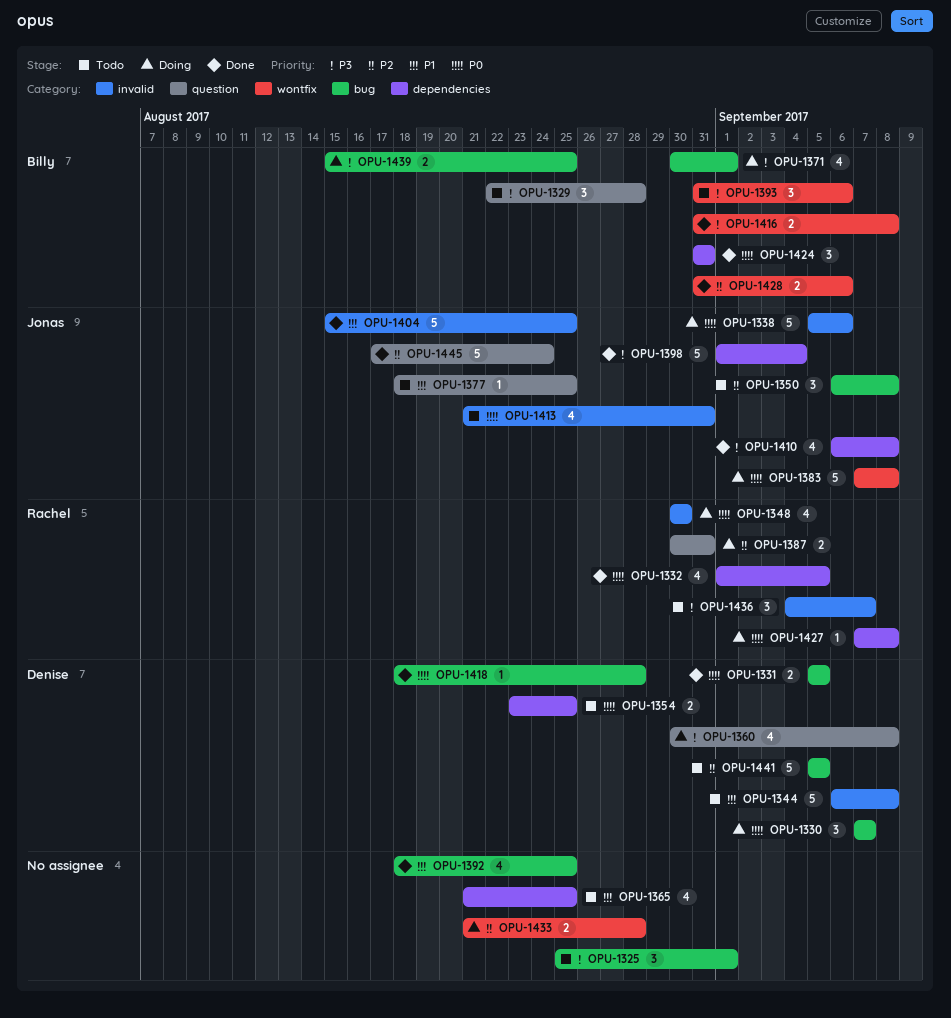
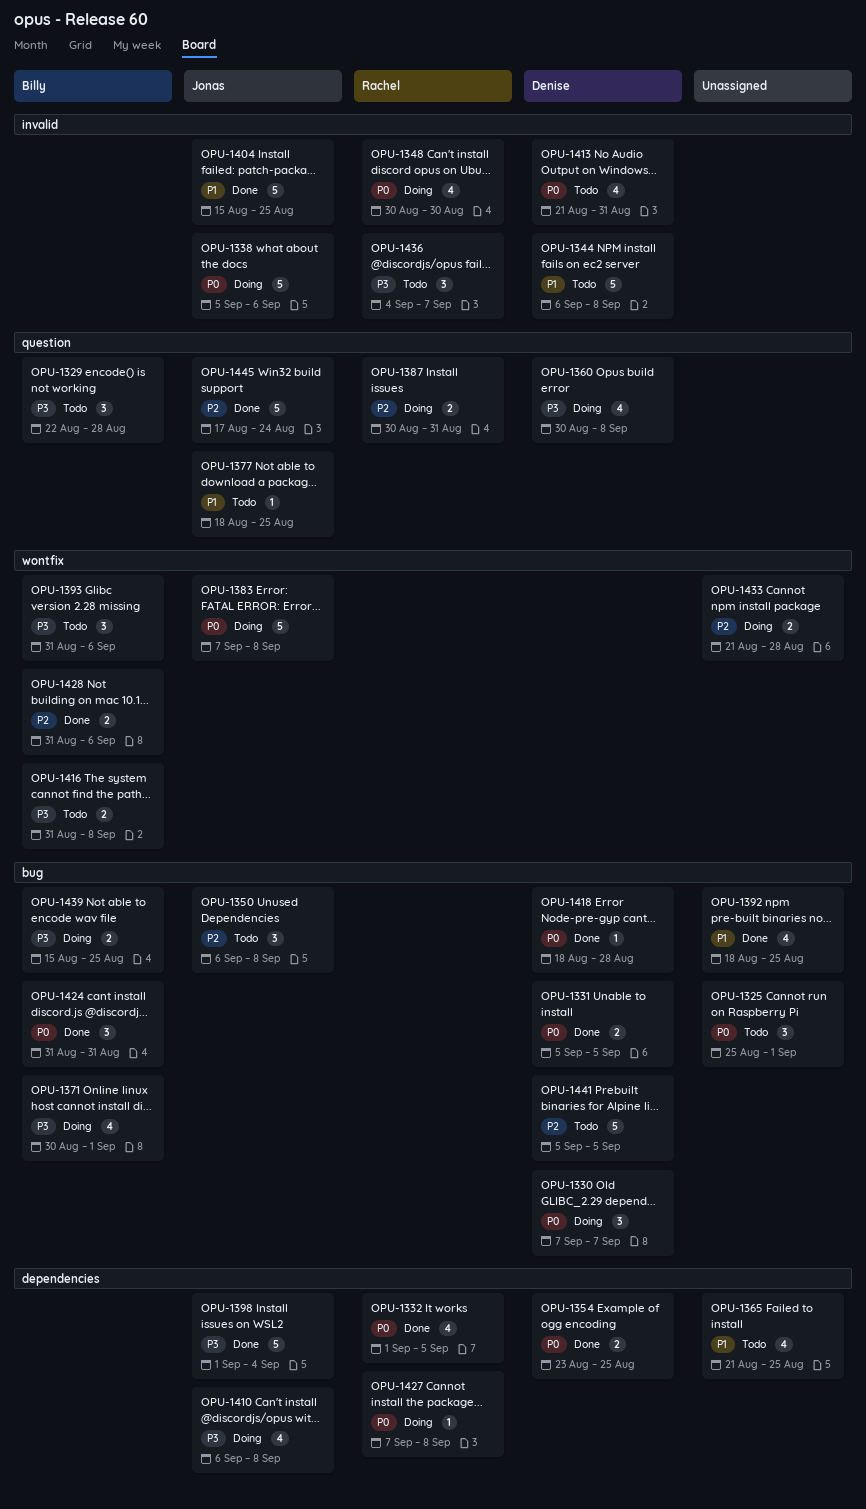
OPU-1325, priority: P3 -> P0
OPU-1354, status: Todo -> Done
OPU-1410, status: Done -> Doing
OPU-1413, owner: Jonas -> Denise
OPU-1416, status: Done -> Todo
OPU-1424, label: dependencies -> bug

